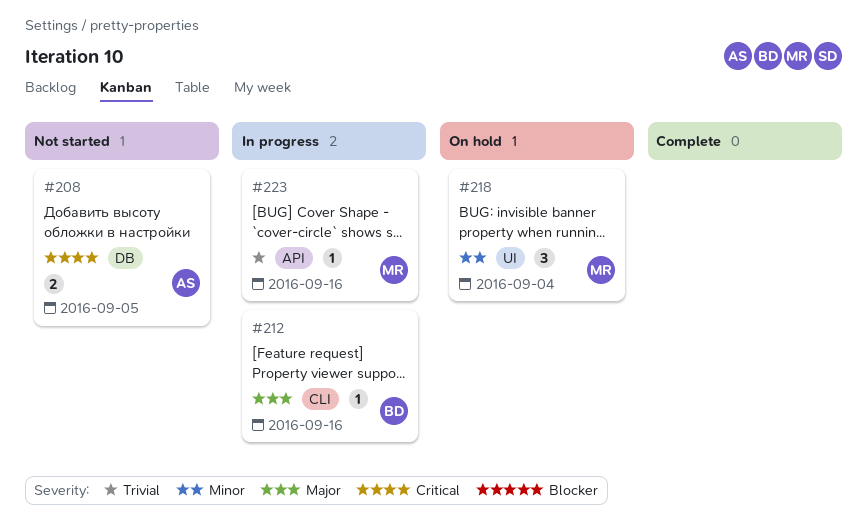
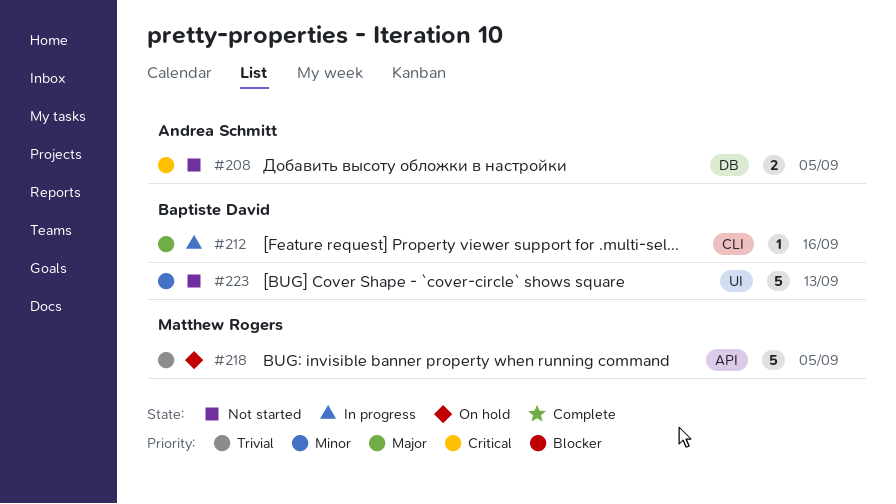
#218, priority: Minor -> Trivial
#218, label: UI -> API
#218, estimate: 3 -> 5
#218, due: Sep 4 -> Sep 5
#223, status: In progress -> Not started
#223, owner: Matthew Rogers -> Baptiste David
#223, priority: Trivial -> Minor
#223, label: API -> UI
#223, estimate: 1 -> 5
#223, due: Sep 16 -> Sep 13

